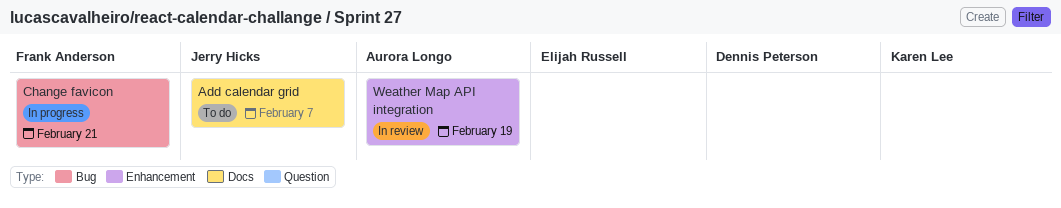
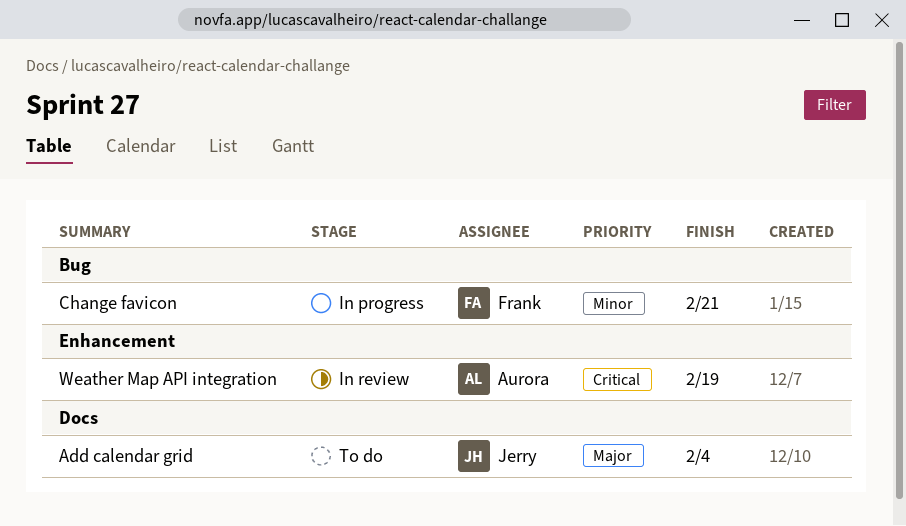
Add calendar grid, due: Feb 7 -> Feb 4

